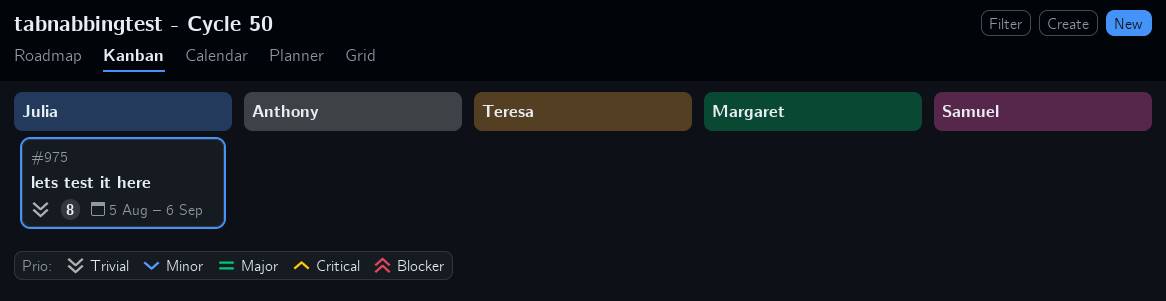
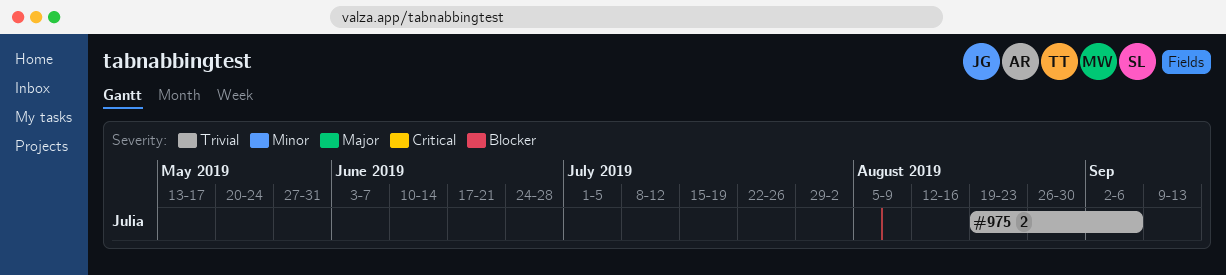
#975, estimate: 8 -> 2
#975, start: Aug 5 -> Aug 19

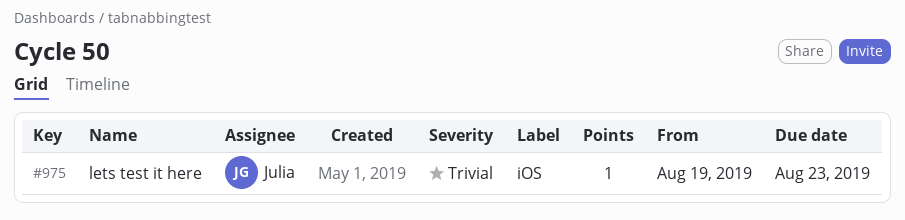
#975, estimate: 2 -> 1
#975, due: Sep 6 -> Aug 23

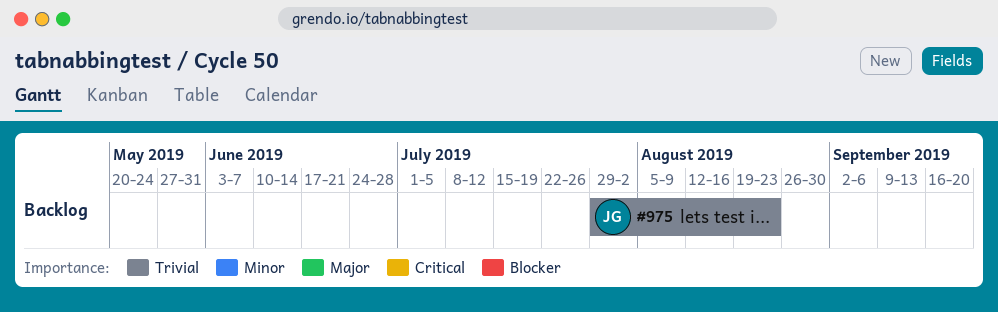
#975, start: Aug 19 -> Jul 29

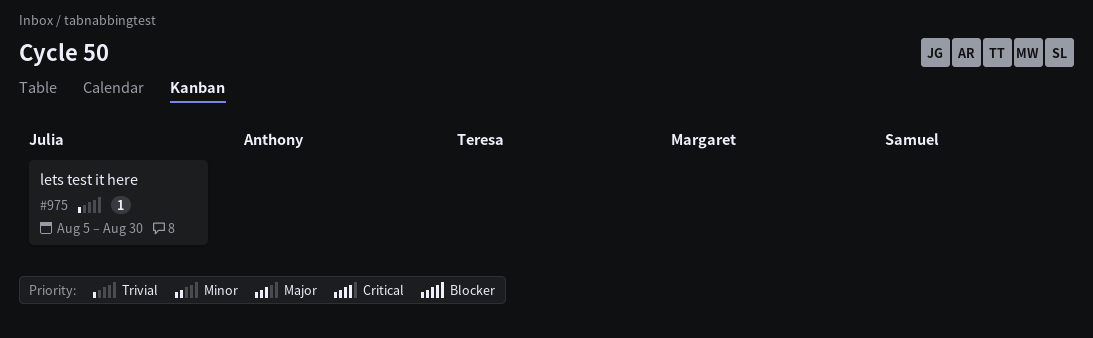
#975, start: Jul 29 -> Aug 5
#975, due: Aug 23 -> Aug 30

